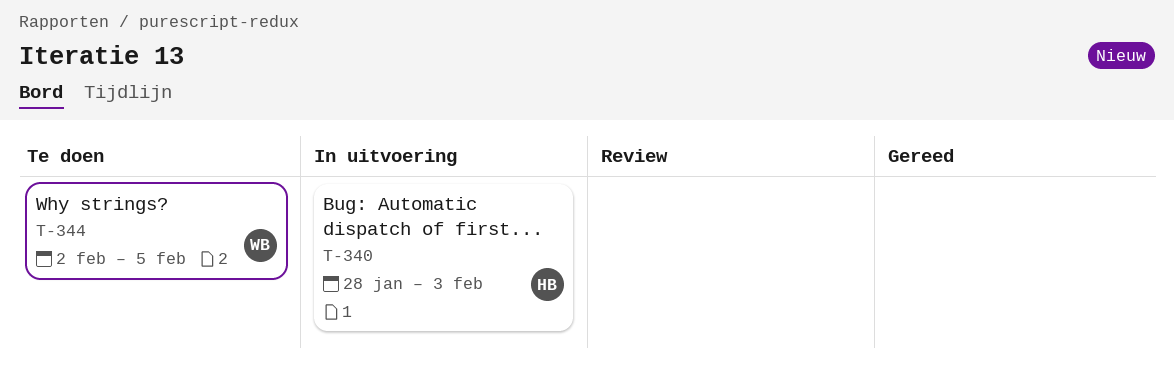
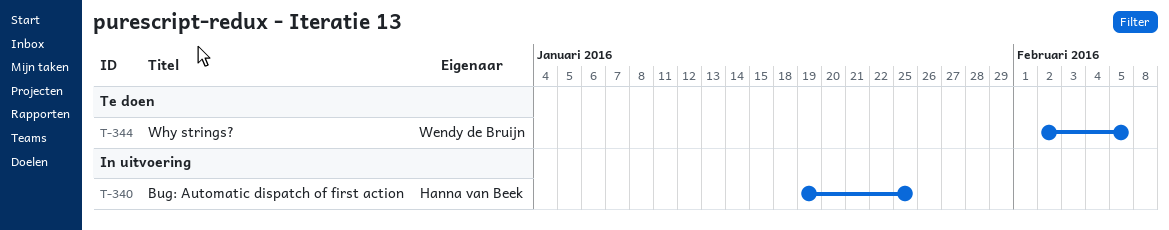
T-340, start: Jan 28 -> Jan 19
T-340, due: Feb 3 -> Jan 25

